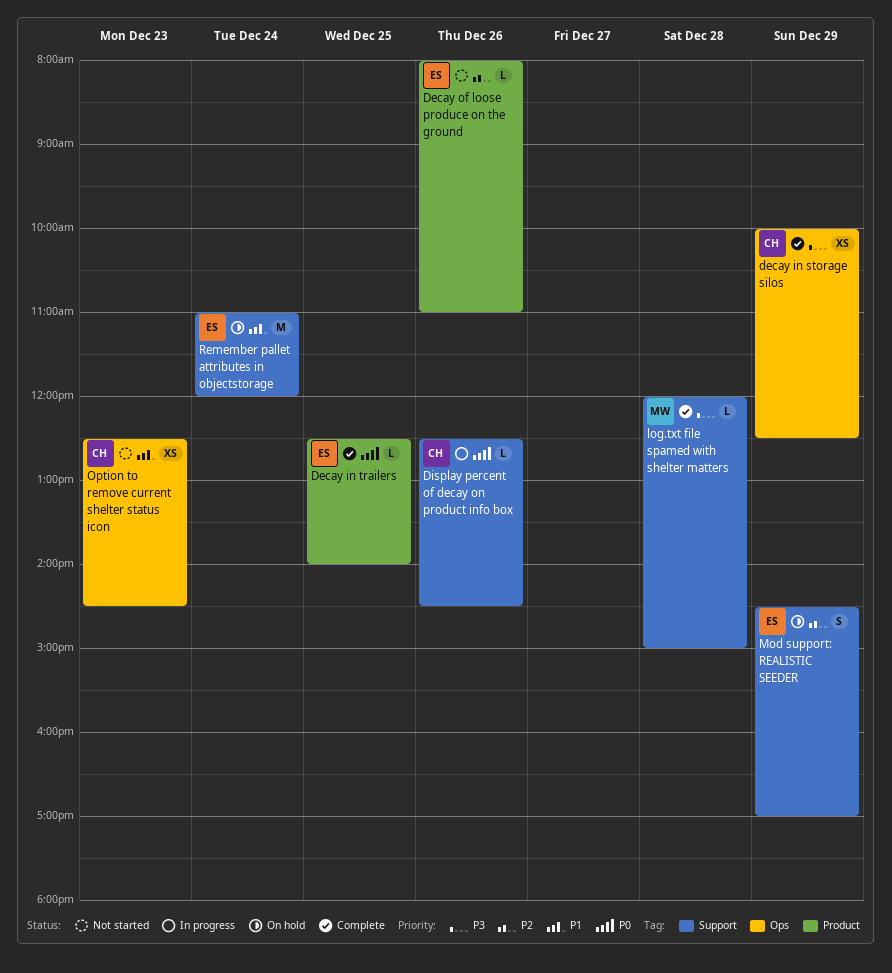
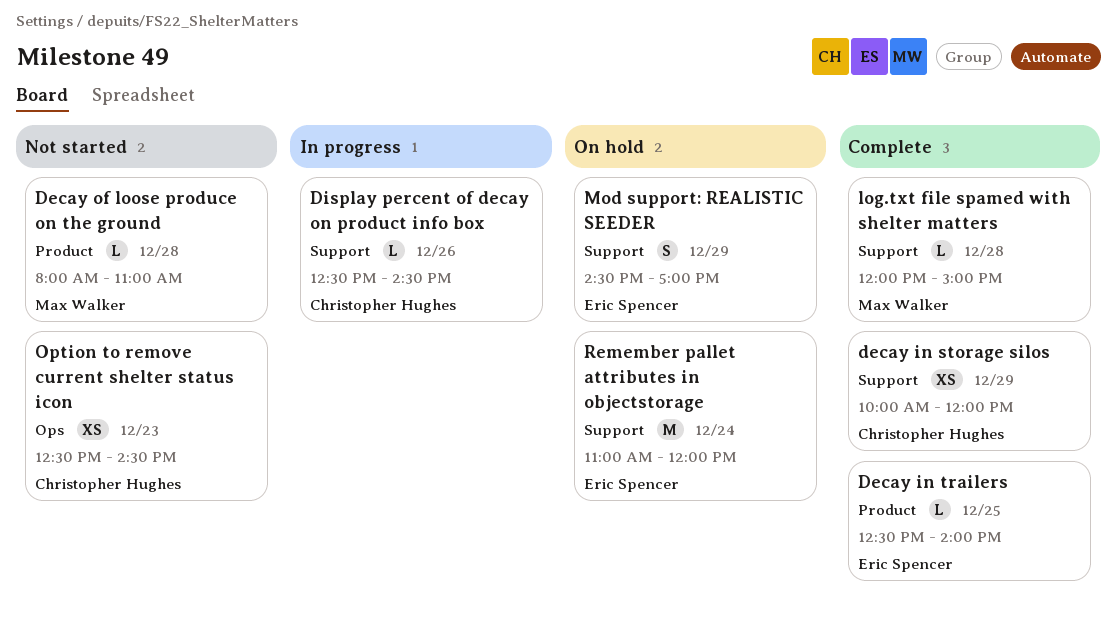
decay in storage silos, label: Ops -> Support
decay in storage silos, ends: 12:30 -> 12:00
Decay of loose produce on the ground, owner: Eric Spencer -> Max Walker
Decay of loose produce on the ground, day: Dec 26 -> Dec 28

